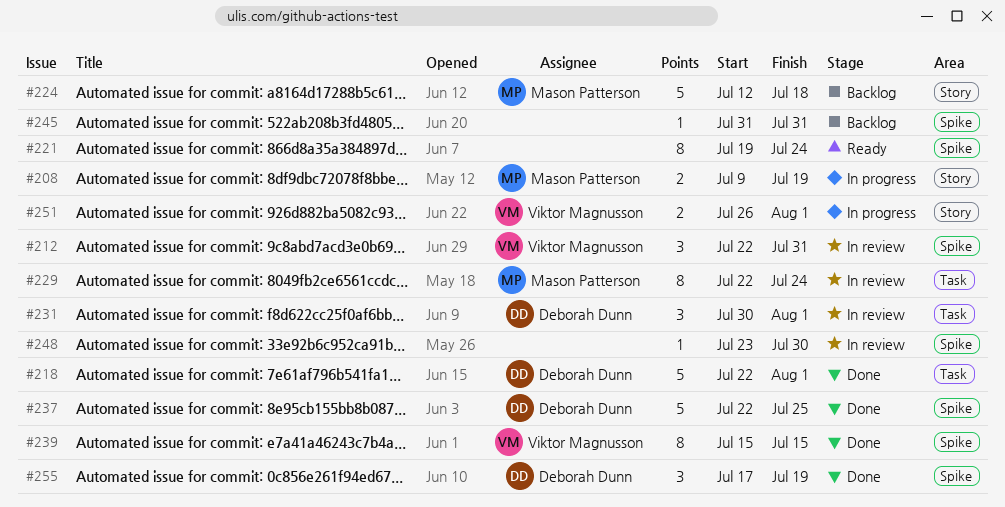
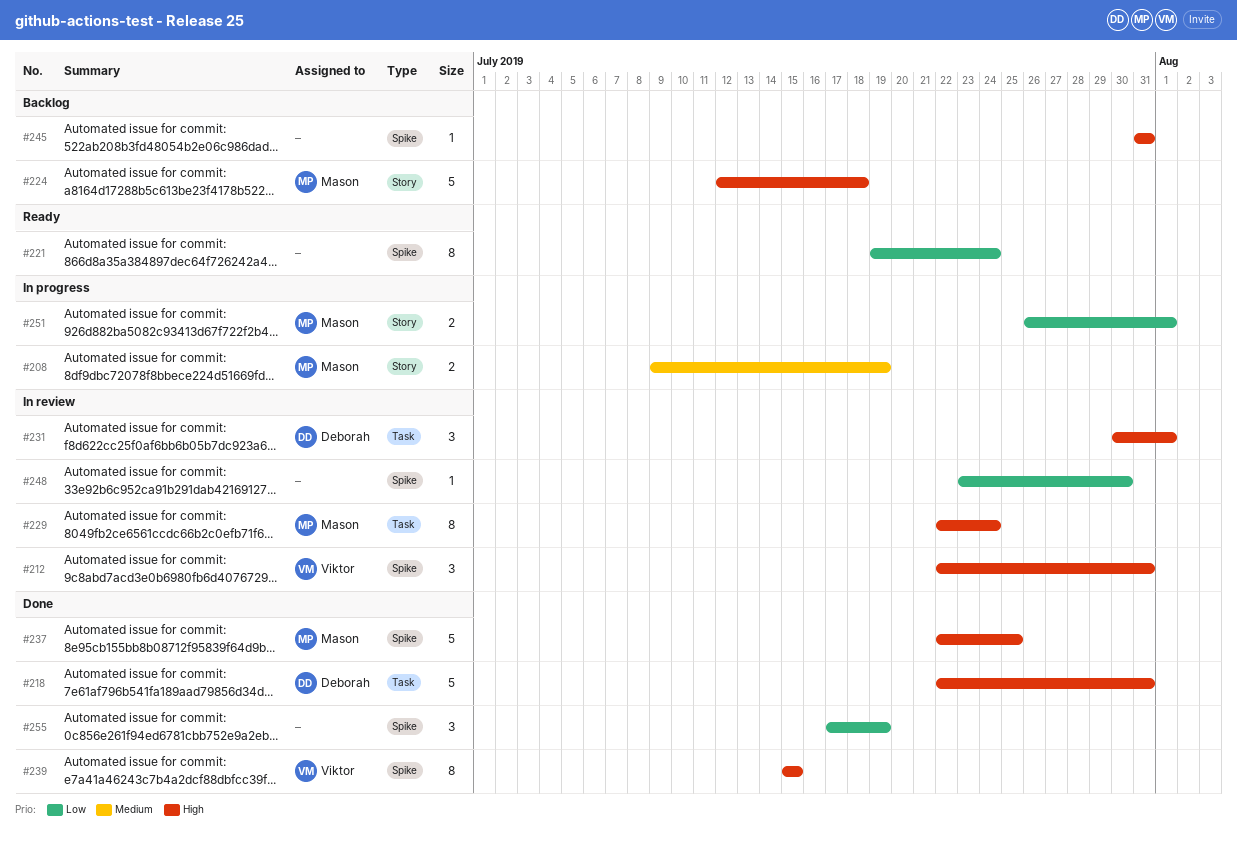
#218, due: Aug 1 -> Jul 31
#237, owner: Deborah Dunn -> Mason Patterson
#251, owner: Viktor Magnusson -> Mason Patterson
#255, owner: Deborah Dunn -> none

